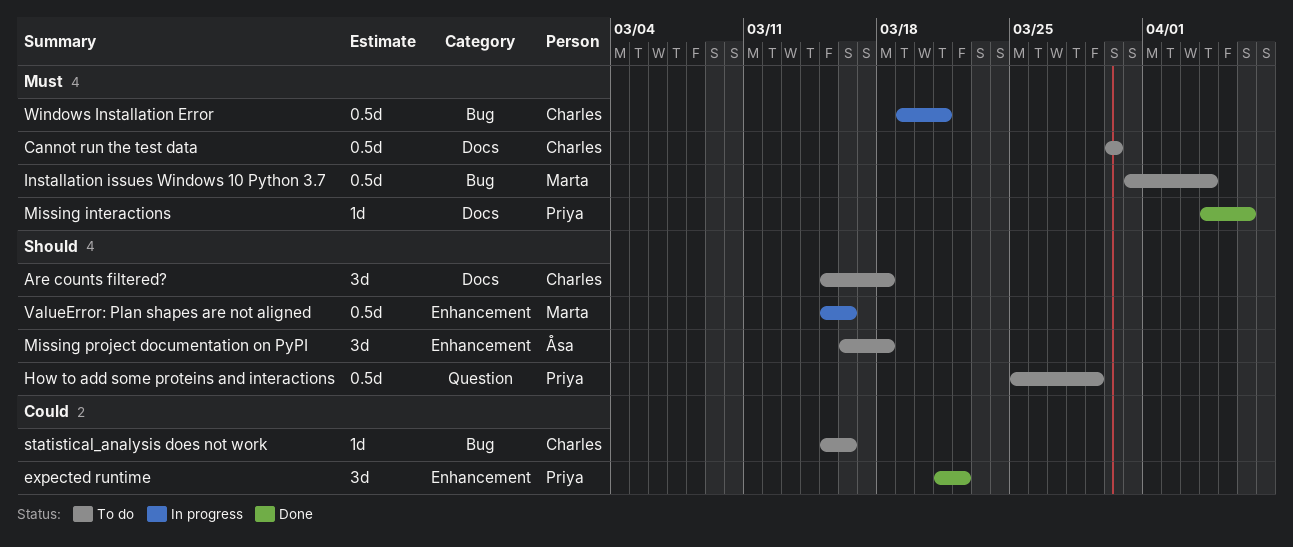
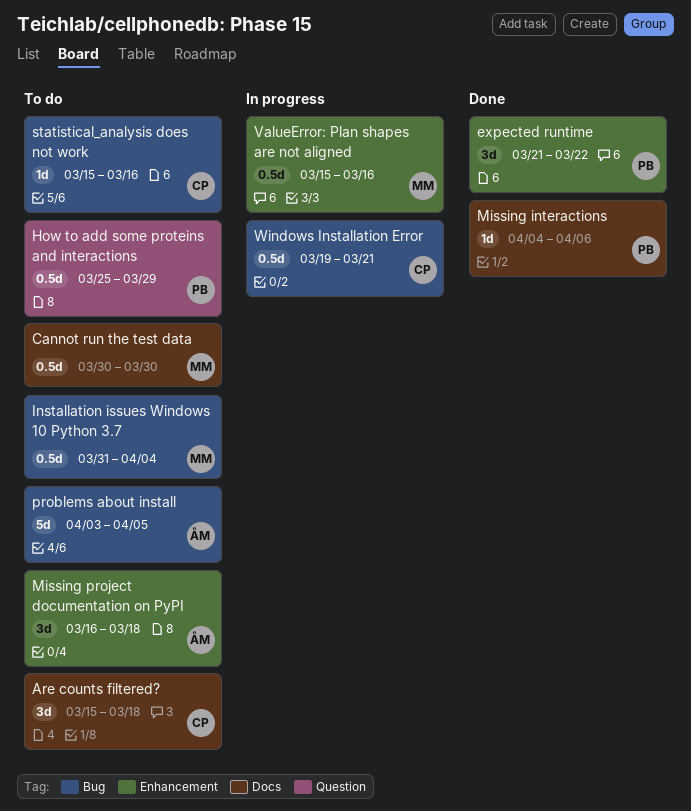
Cannot run the test data, owner: Charles -> Marta
problems about install: none -> present

